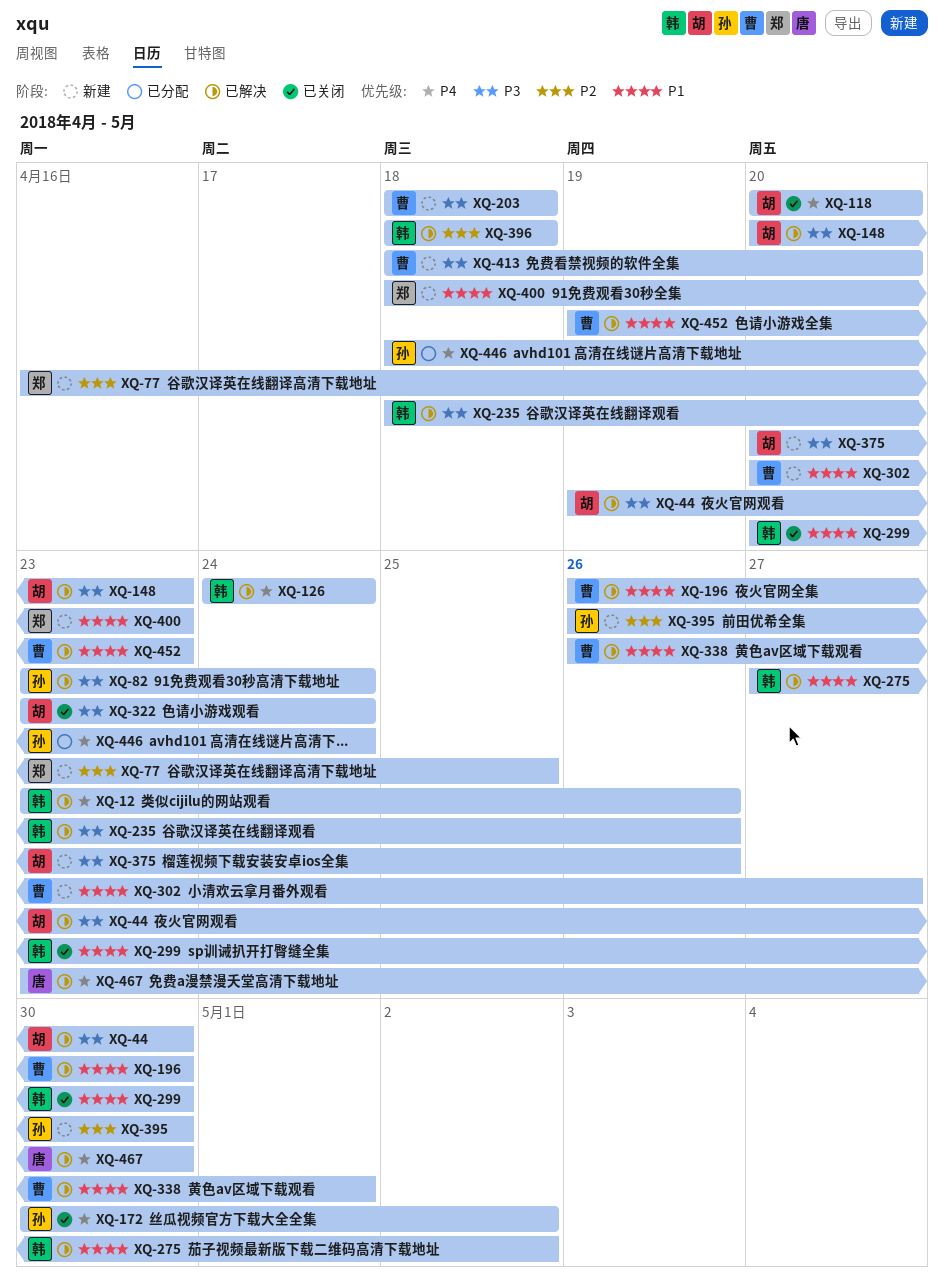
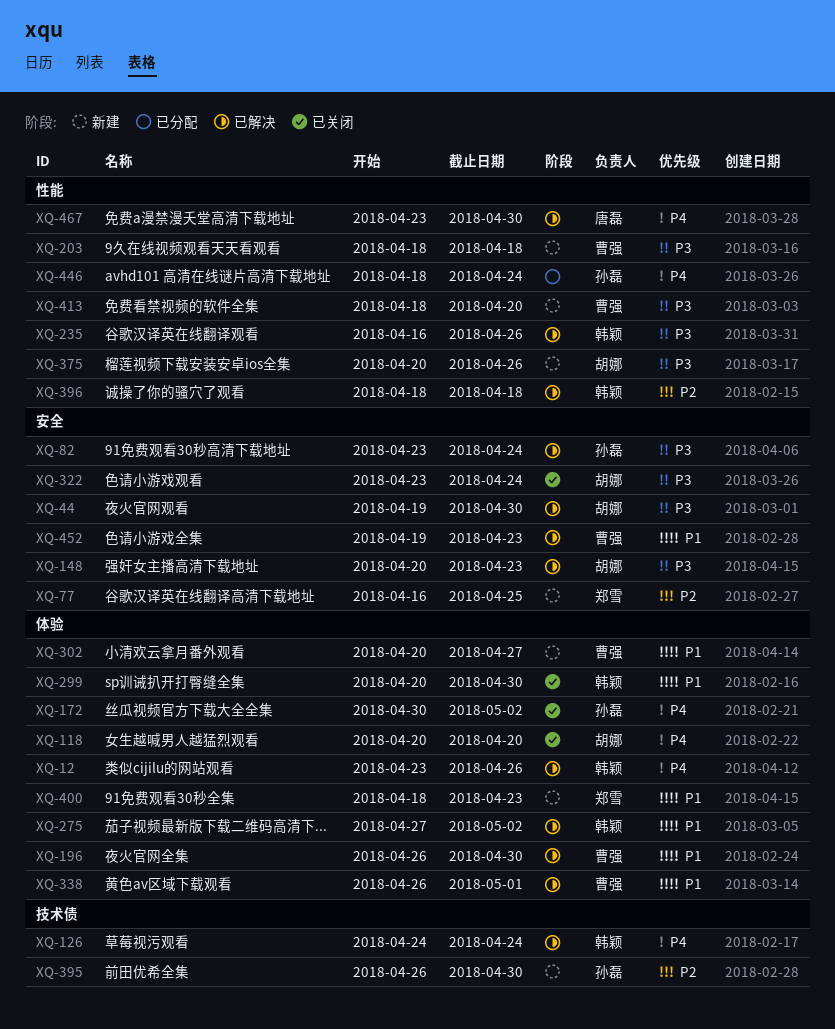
XQ-235, start: Apr 18 -> Apr 16

